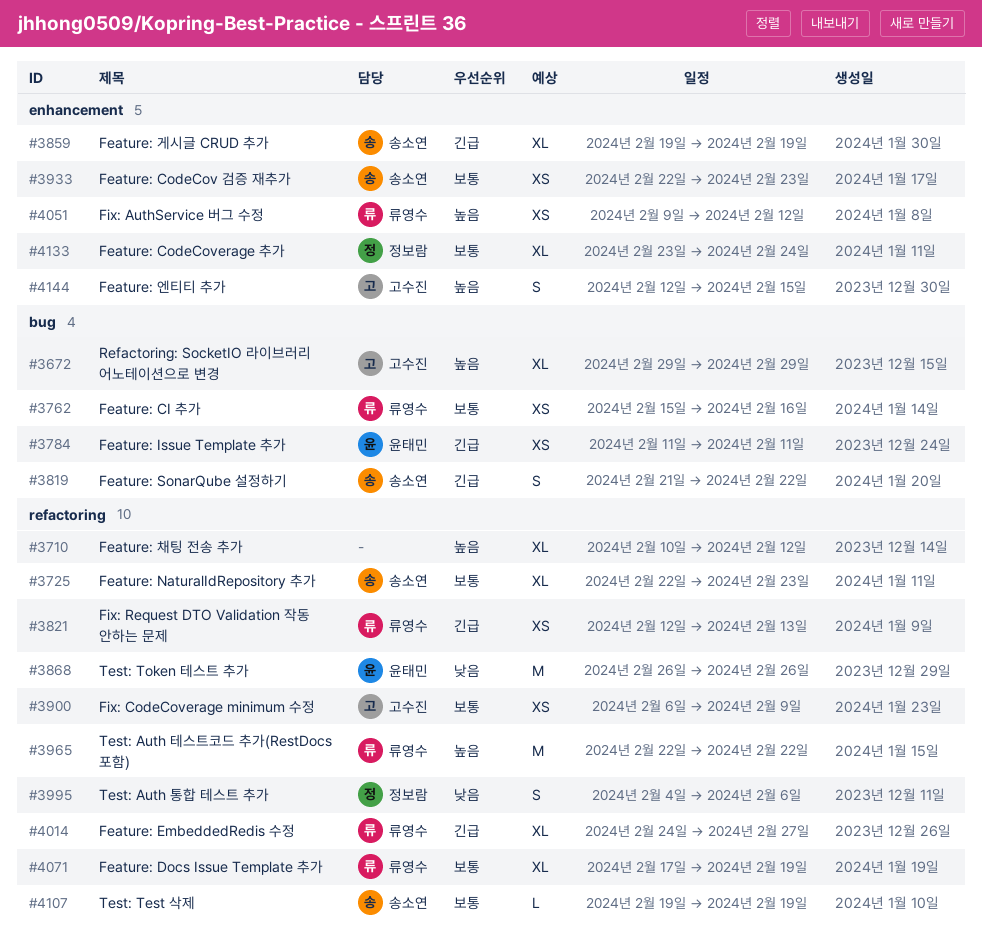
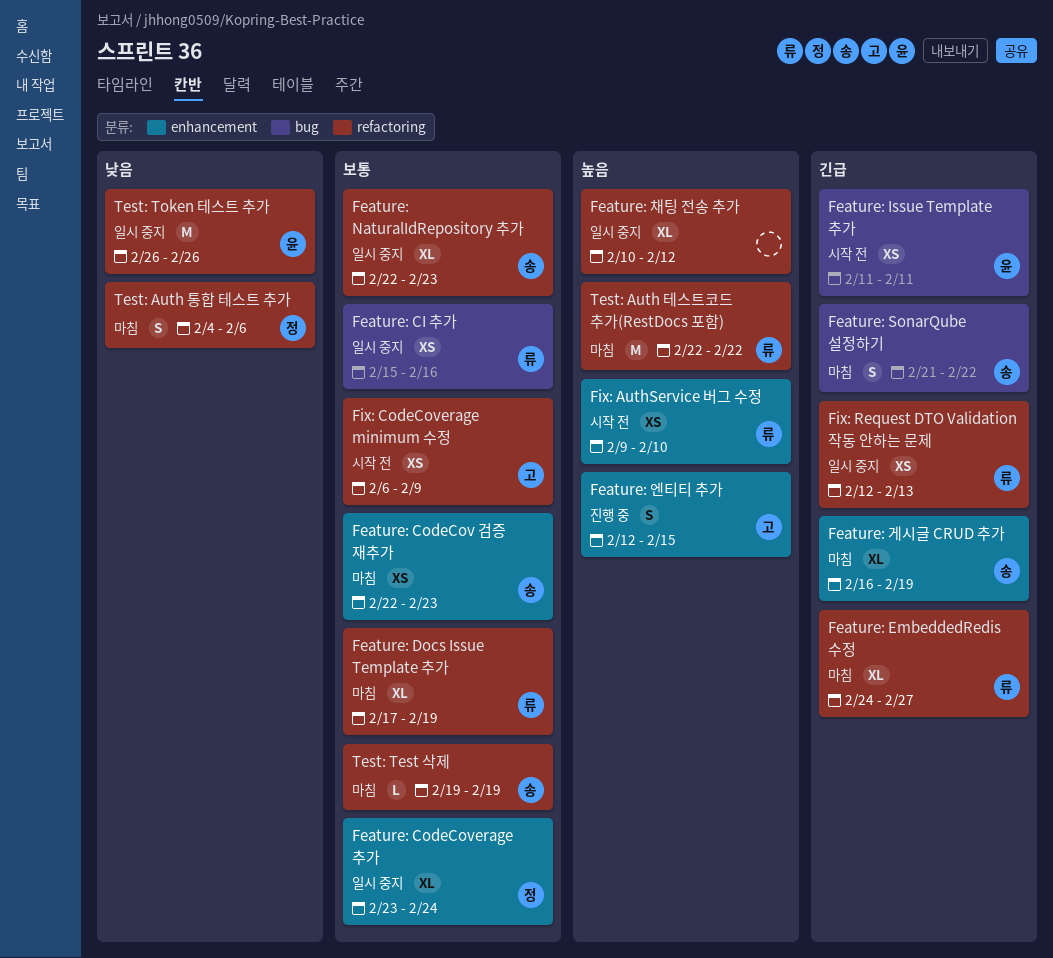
Feature: 게시글 CRUD 추가, start: Feb 19 -> Feb 16
Fix: AuthService 버그 수정, due: Feb 12 -> Feb 10
Refactoring: SocketIO 라이브러리 어노테이션으로 변경: present -> none

